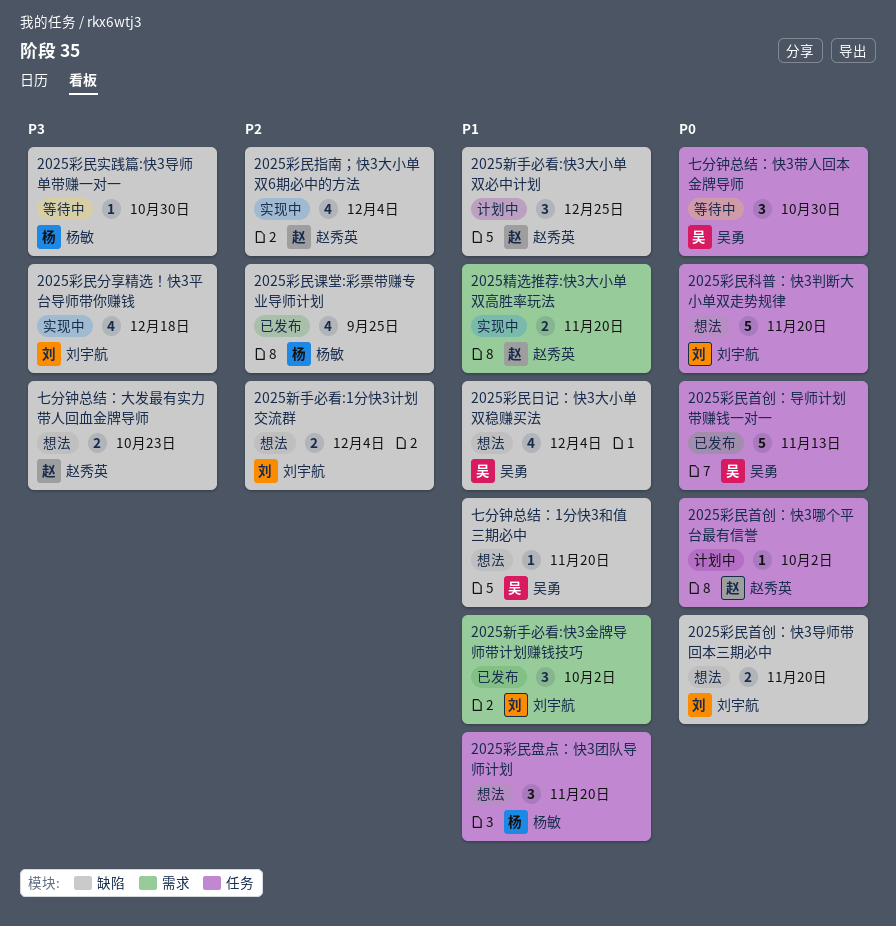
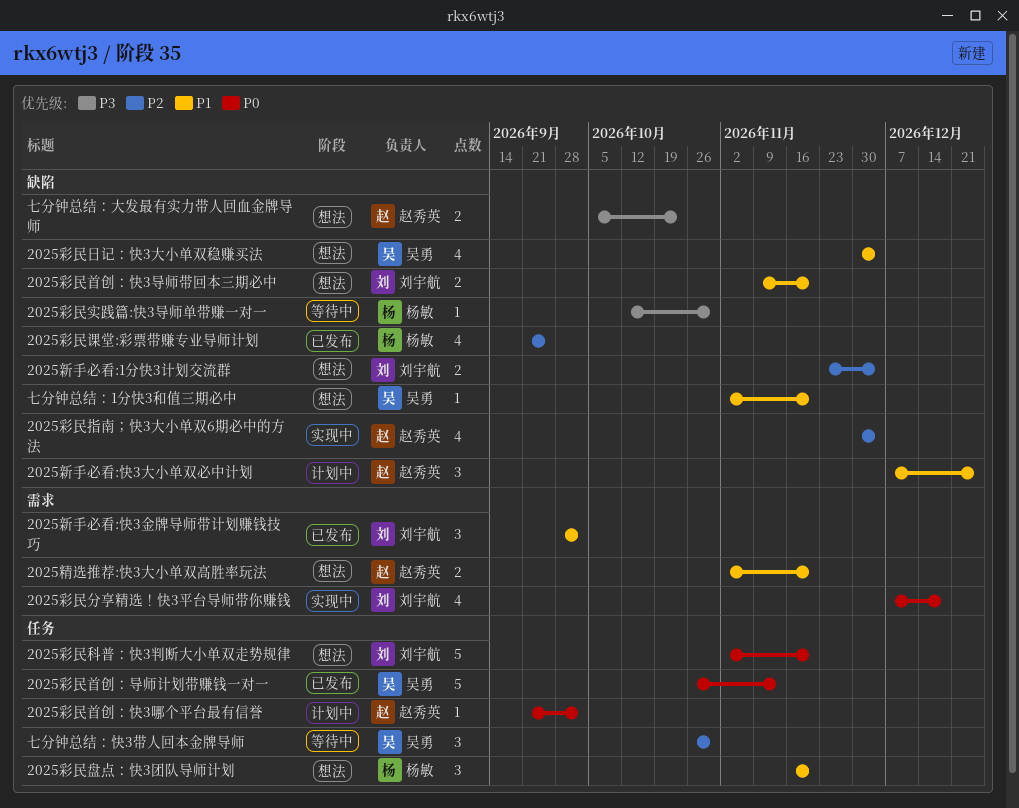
2025彩民分享精选！快3平台导师带你赚钱, priority: P3 -> P0
2025彩民分享精选！快3平台导师带你赚钱, label: 缺陷 -> 需求
2025彩民首创：快3导师带回本三期必中, priority: P0 -> P1
2025精选推荐:快3大小单双高胜率玩法, status: 实现中 -> 想法
七分钟总结：快3带人回本金牌导师, priority: P0 -> P2

